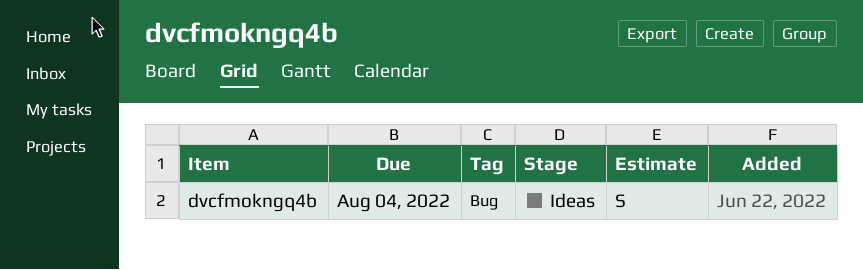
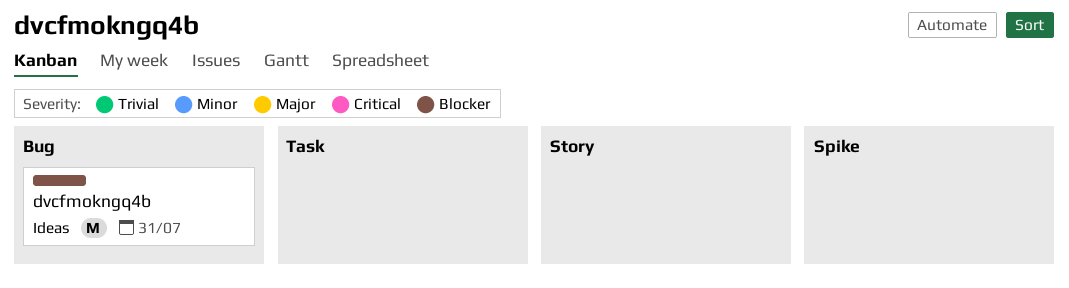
dvcfmokngq4b, estimate: S -> M
dvcfmokngq4b, due: Aug 4 -> Jul 31

